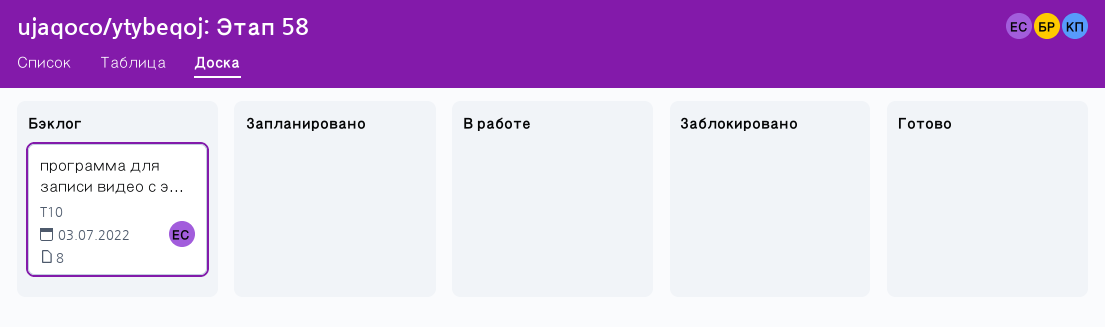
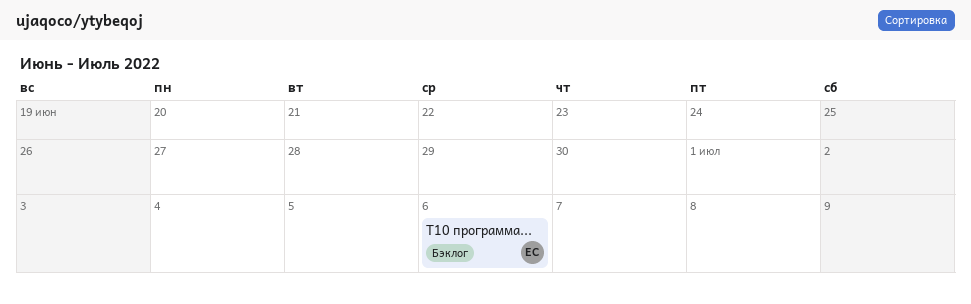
T10, due: Jul 3 -> Jul 6

